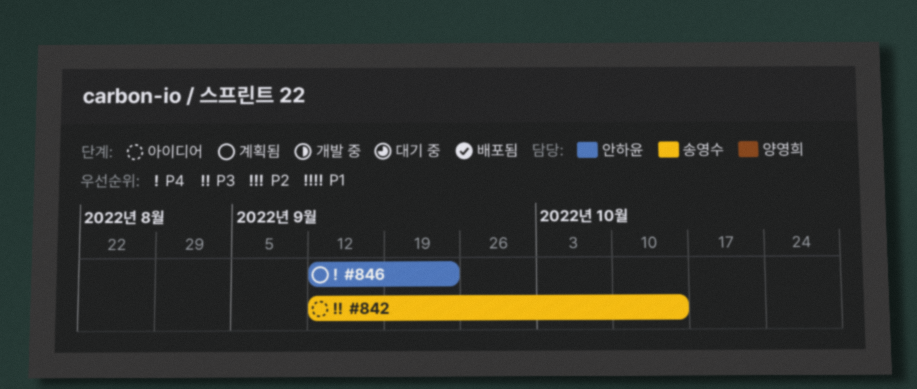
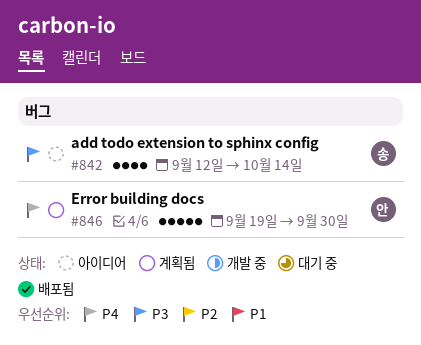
#846, start: Sep 12 -> Sep 19
#846, due: Sep 23 -> Sep 30

